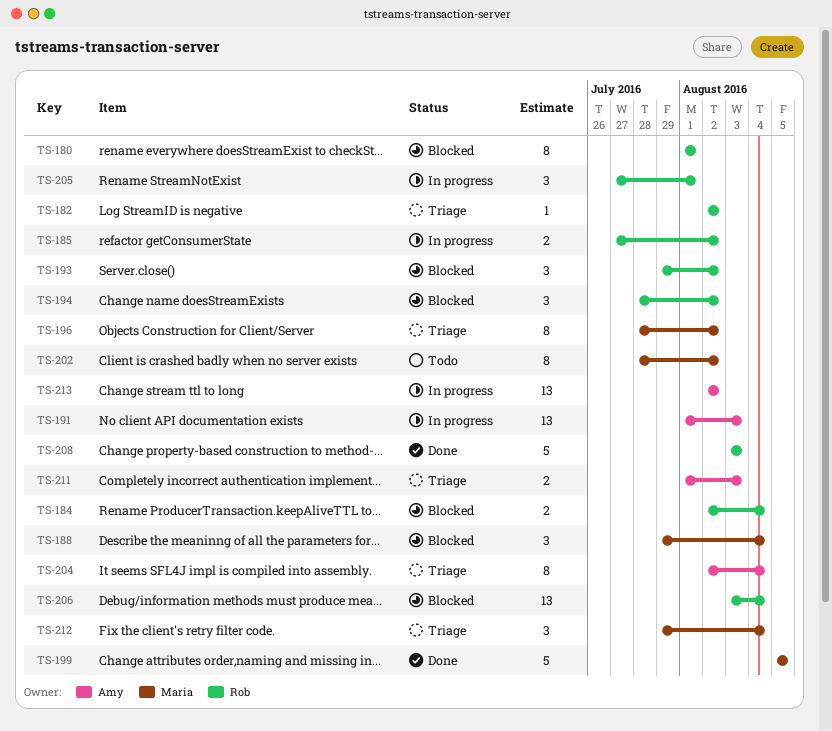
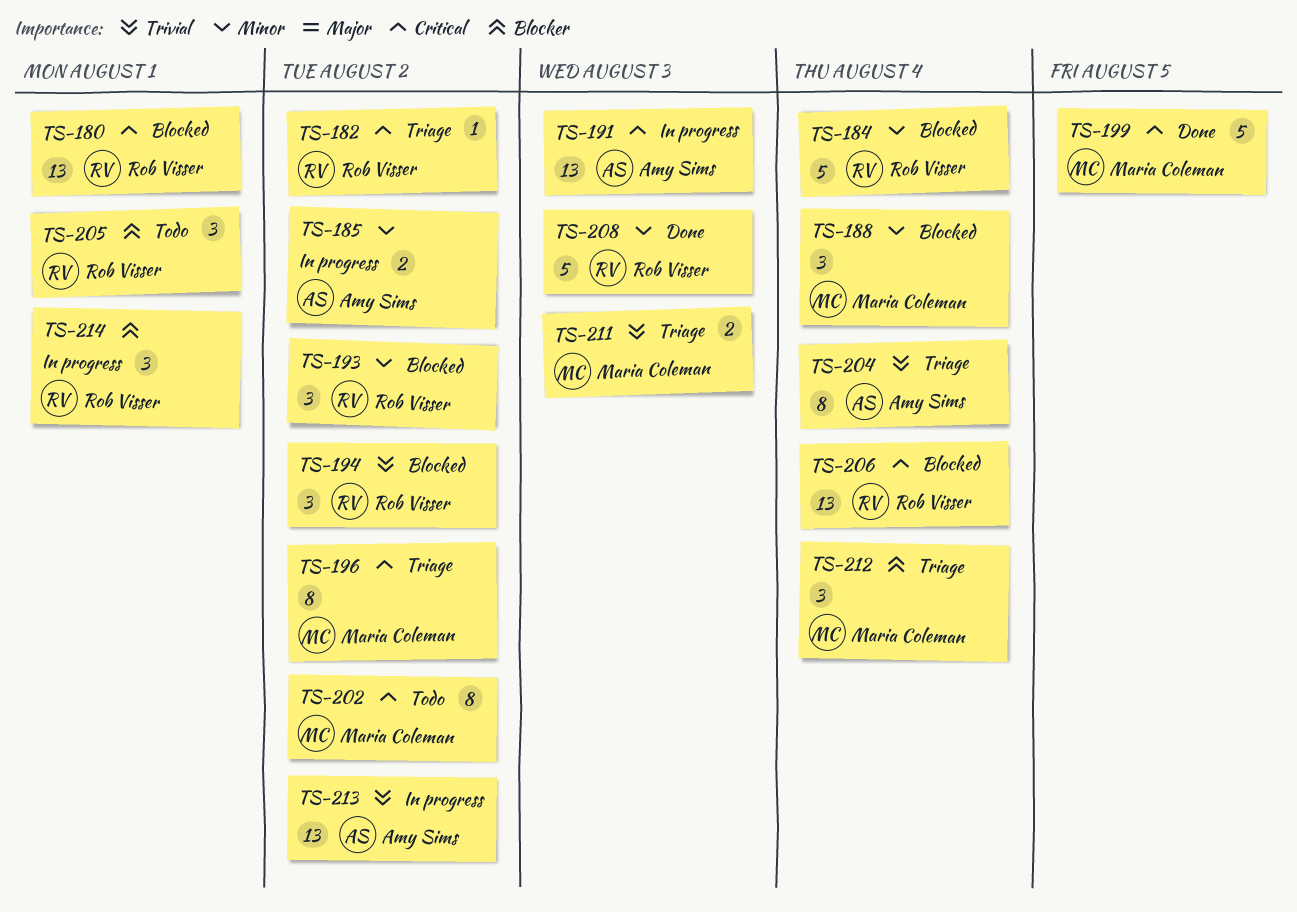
TS-180, estimate: 8 -> 13
TS-184, estimate: 2 -> 5
TS-185, owner: Rob Visser -> Amy Sims
TS-205, status: In progress -> Todo
TS-211, owner: Amy Sims -> Maria Coleman
TS-214: none -> present

